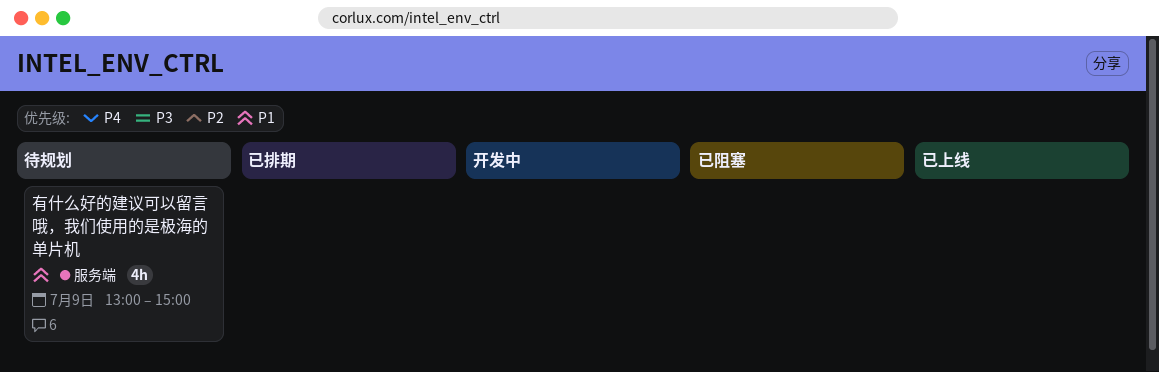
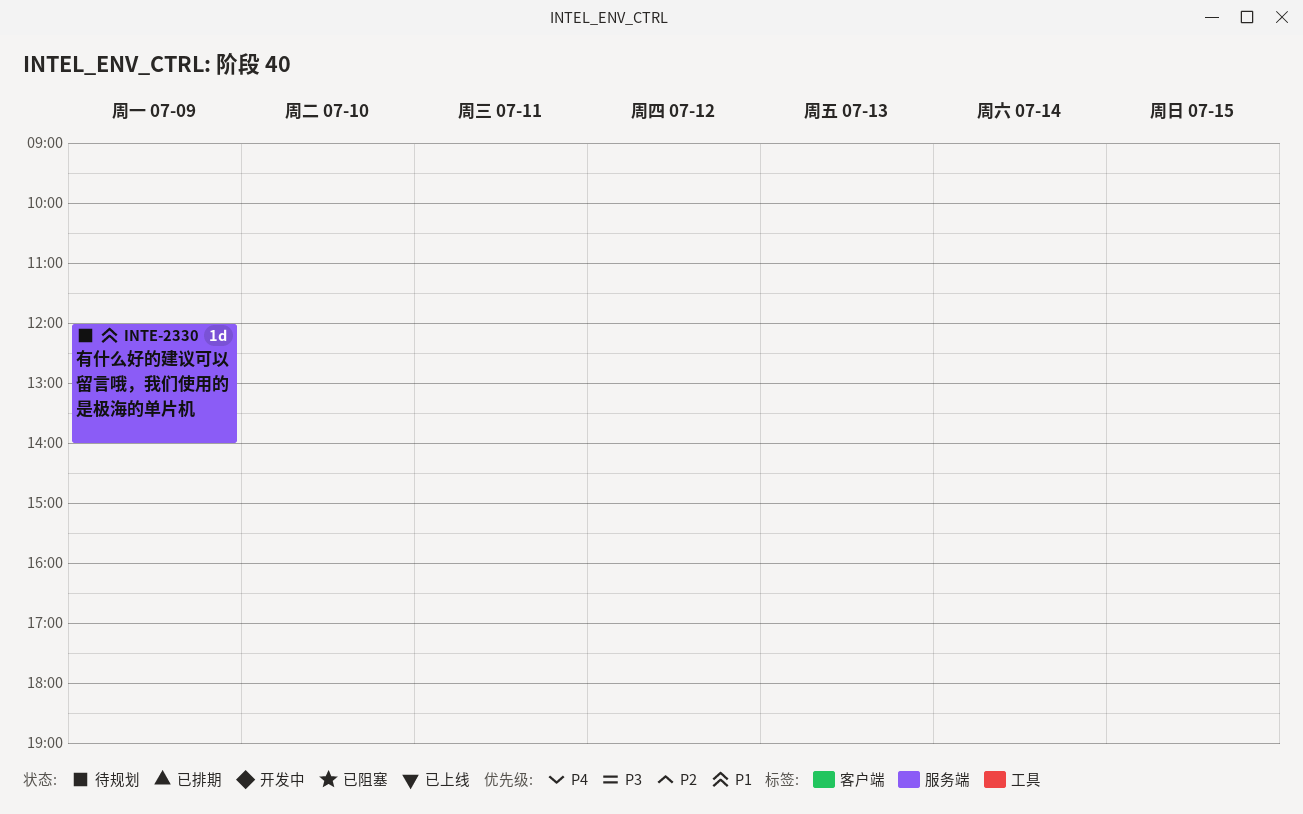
有什么好的建议可以留言哦，我们使用的是极海的单片机, estimate: 4h -> 1d
有什么好的建议可以留言哦，我们使用的是极海的单片机, begins: 13:00 -> 12:00
有什么好的建议可以留言哦，我们使用的是极海的单片机, ends: 15:00 -> 14:00

